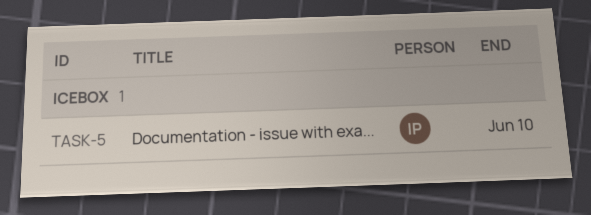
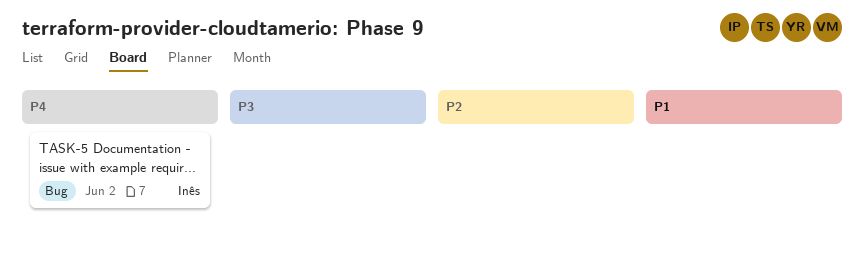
TASK-5, due: Jun 10 -> Jun 2

